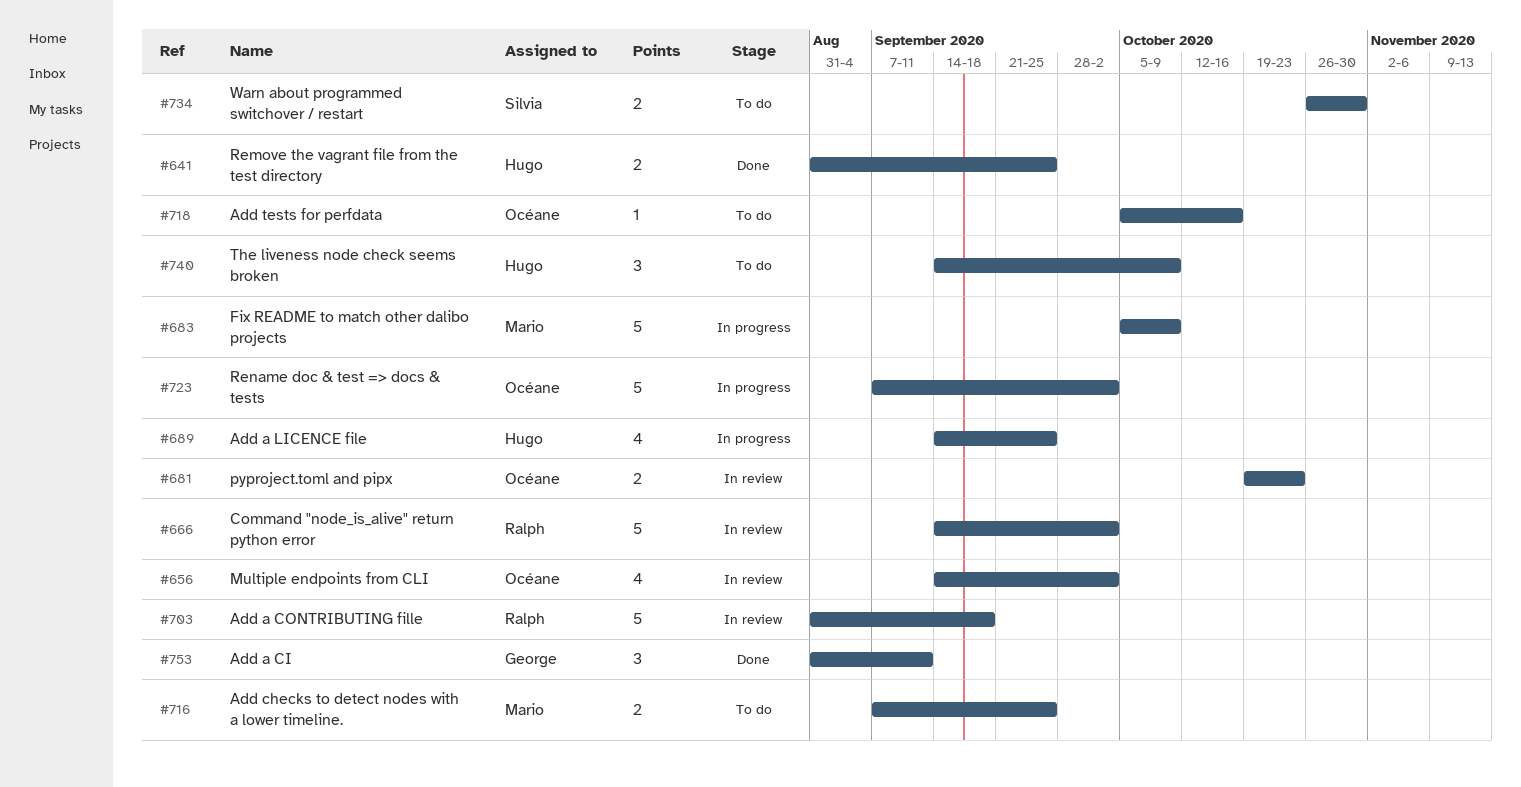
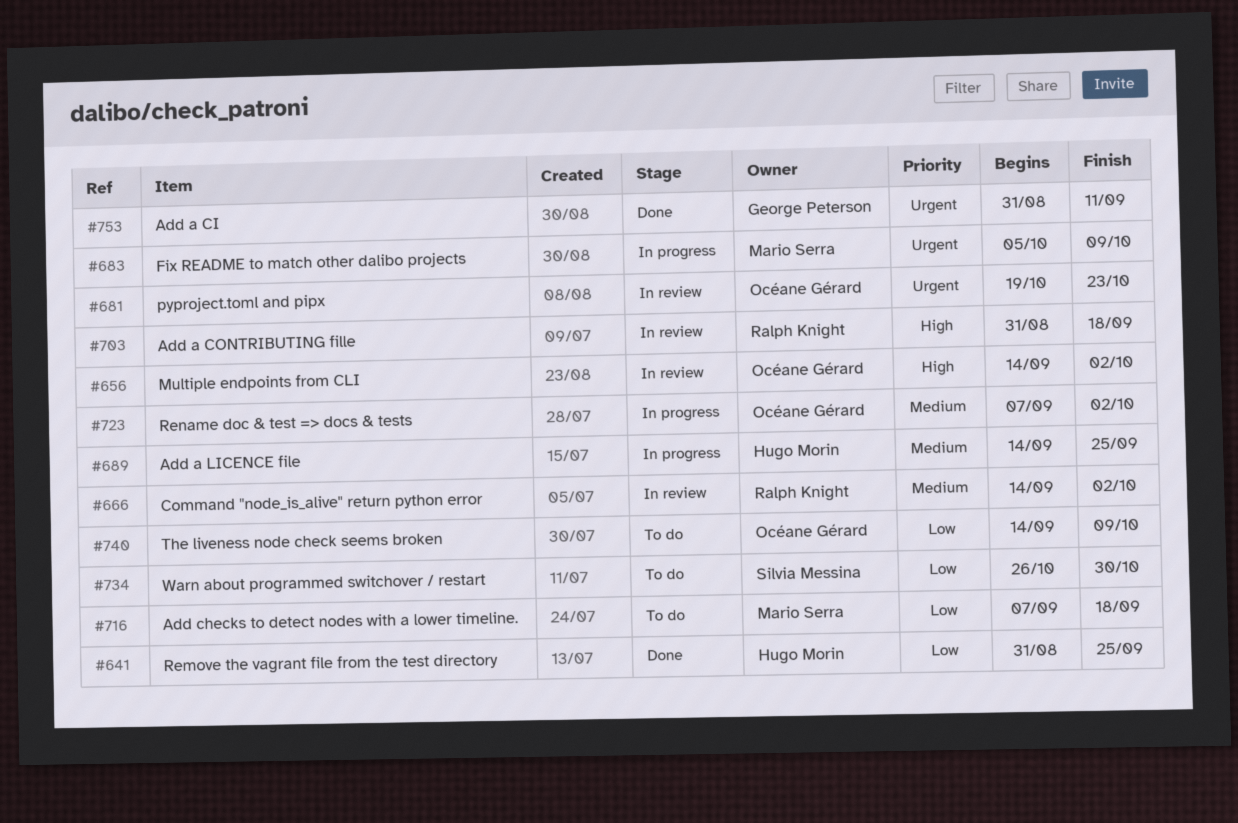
#716, due: Sep 25 -> Sep 18
#718: present -> none
#740, owner: Hugo Morin -> Océane Gérard

